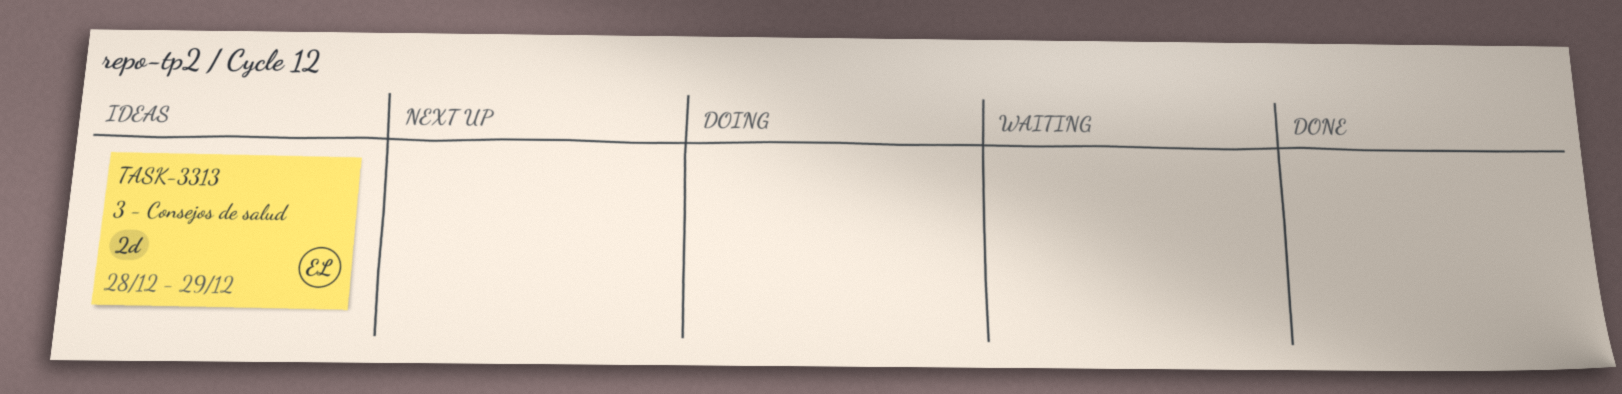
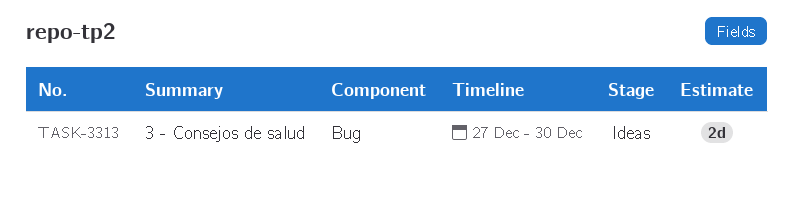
TASK-3313, start: Dec 28 -> Dec 27
TASK-3313, due: Dec 29 -> Dec 30

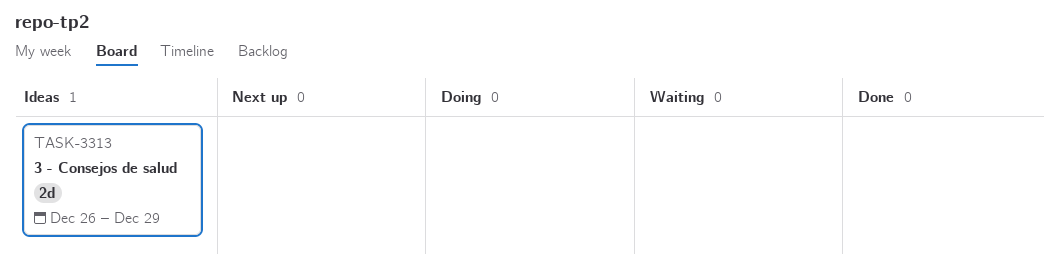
TASK-3313, start: Dec 27 -> Dec 26
TASK-3313, due: Dec 30 -> Dec 29

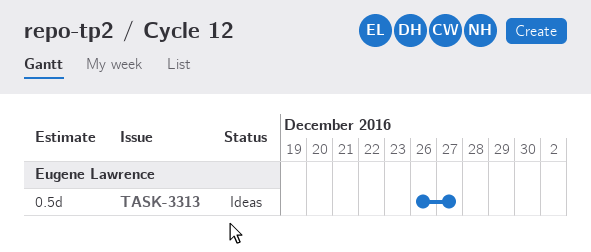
TASK-3313, estimate: 2d -> 0.5d
TASK-3313, due: Dec 29 -> Dec 27

